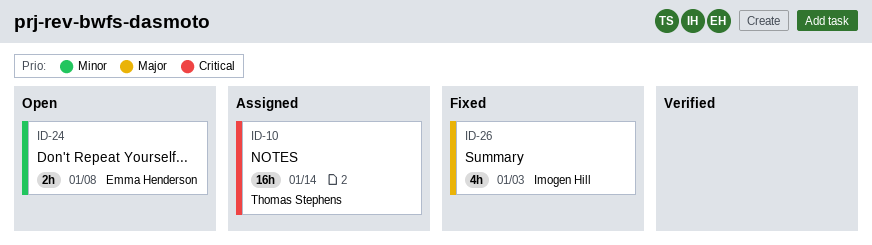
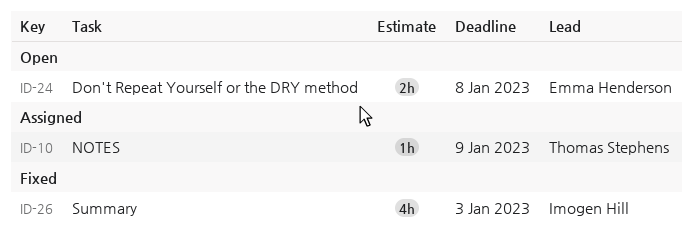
ID-10, estimate: 16h -> 1h
ID-10, due: Jan 14 -> Jan 9

